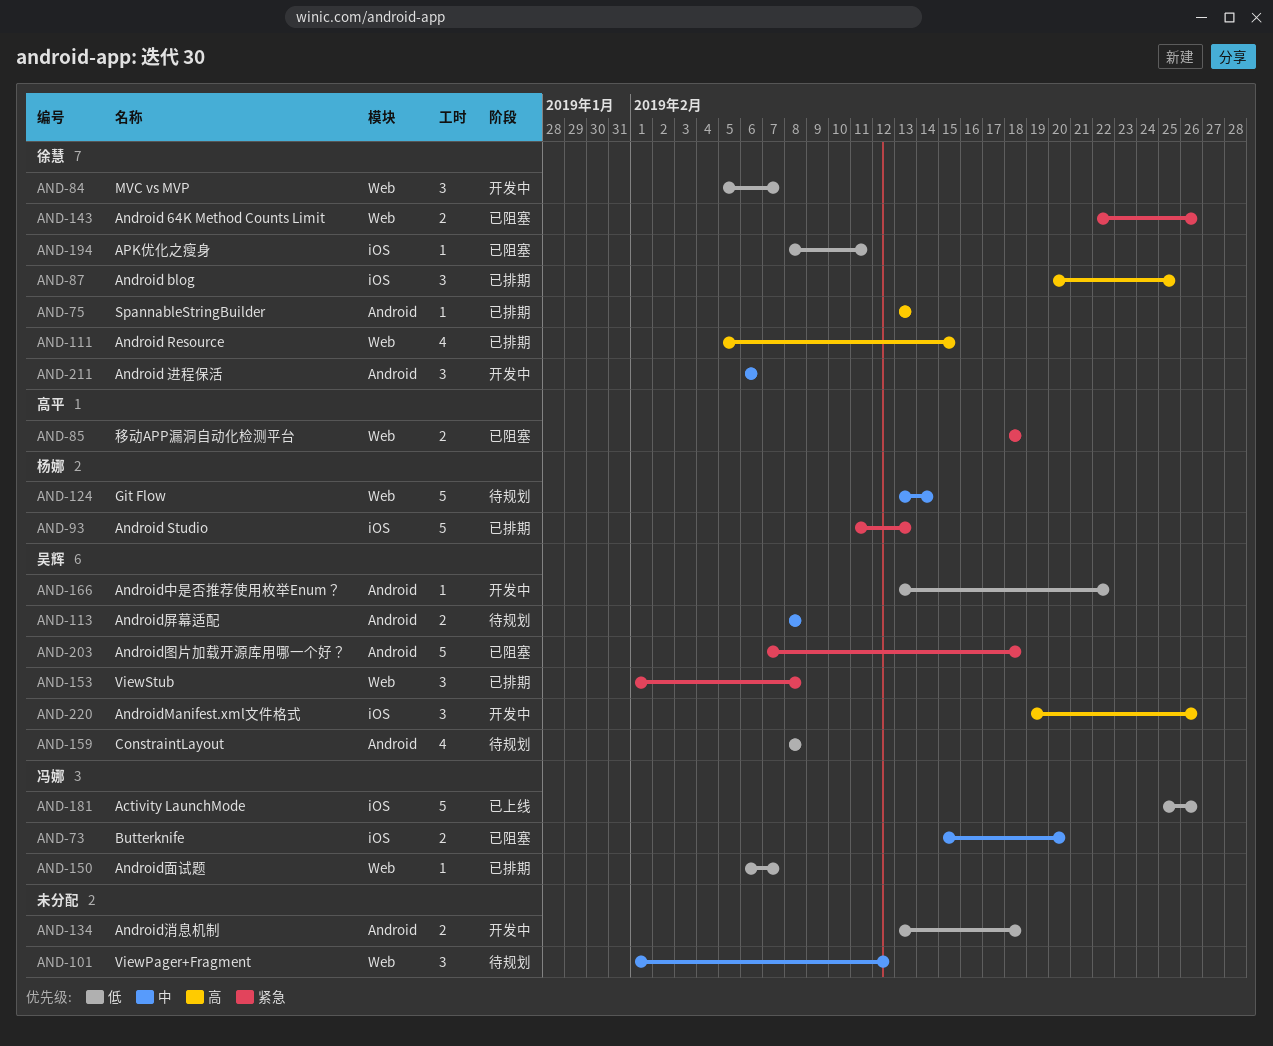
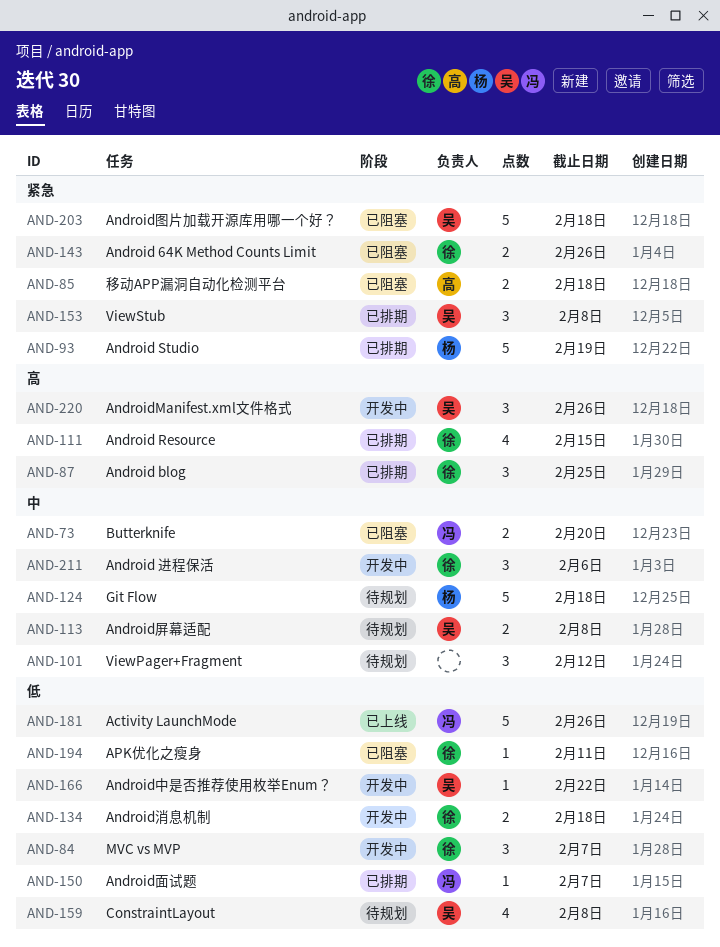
AND-75: present -> none
AND-93, due: Feb 13 -> Feb 19
AND-124, due: Feb 14 -> Feb 18
AND-134, owner: none -> 徐慧

